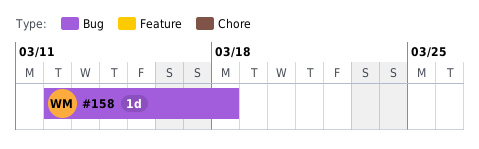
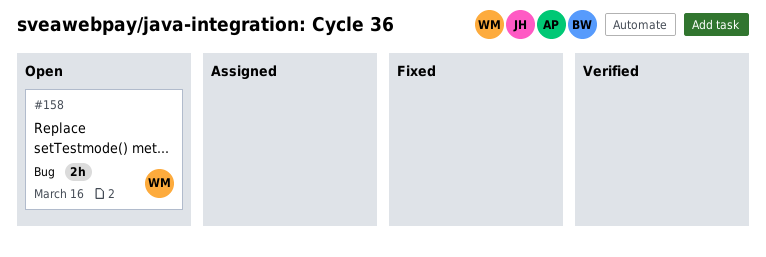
#158, estimate: 1d -> 2h
#158, due: Mar 18 -> Mar 16

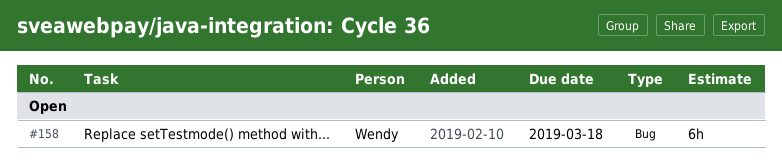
#158, estimate: 2h -> 6h
#158, due: Mar 16 -> Mar 18

